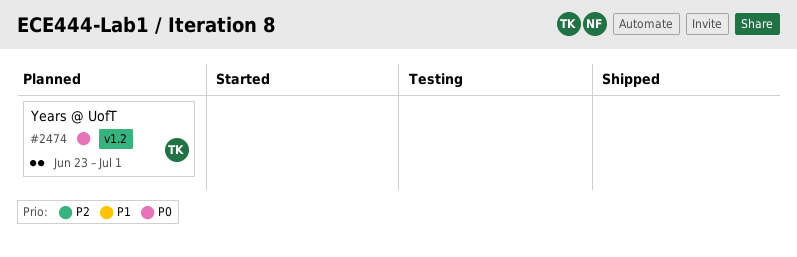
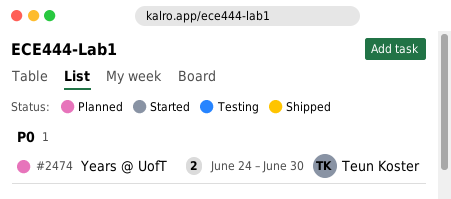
#2474, start: Jun 23 -> Jun 24
#2474, due: Jul 1 -> Jun 30

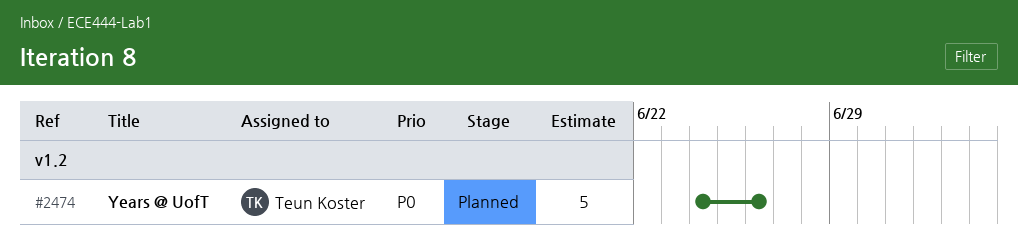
#2474, estimate: 2 -> 5
#2474, due: Jun 30 -> Jun 26

